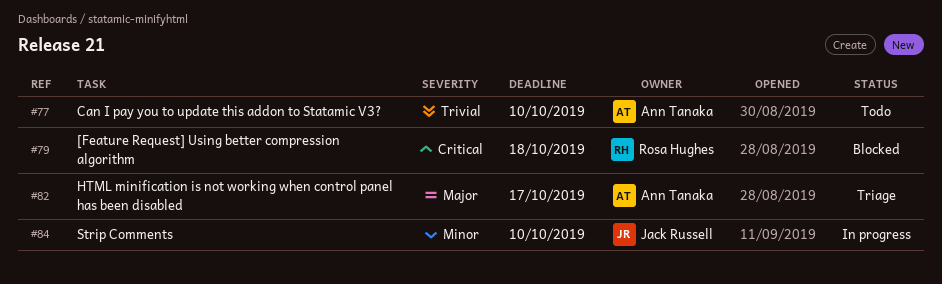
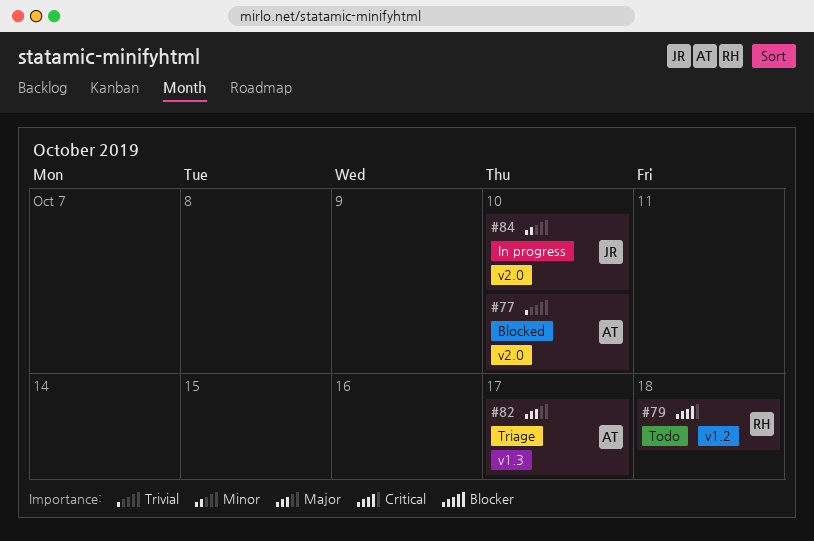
#77, status: Todo -> Blocked
#79, status: Blocked -> Todo

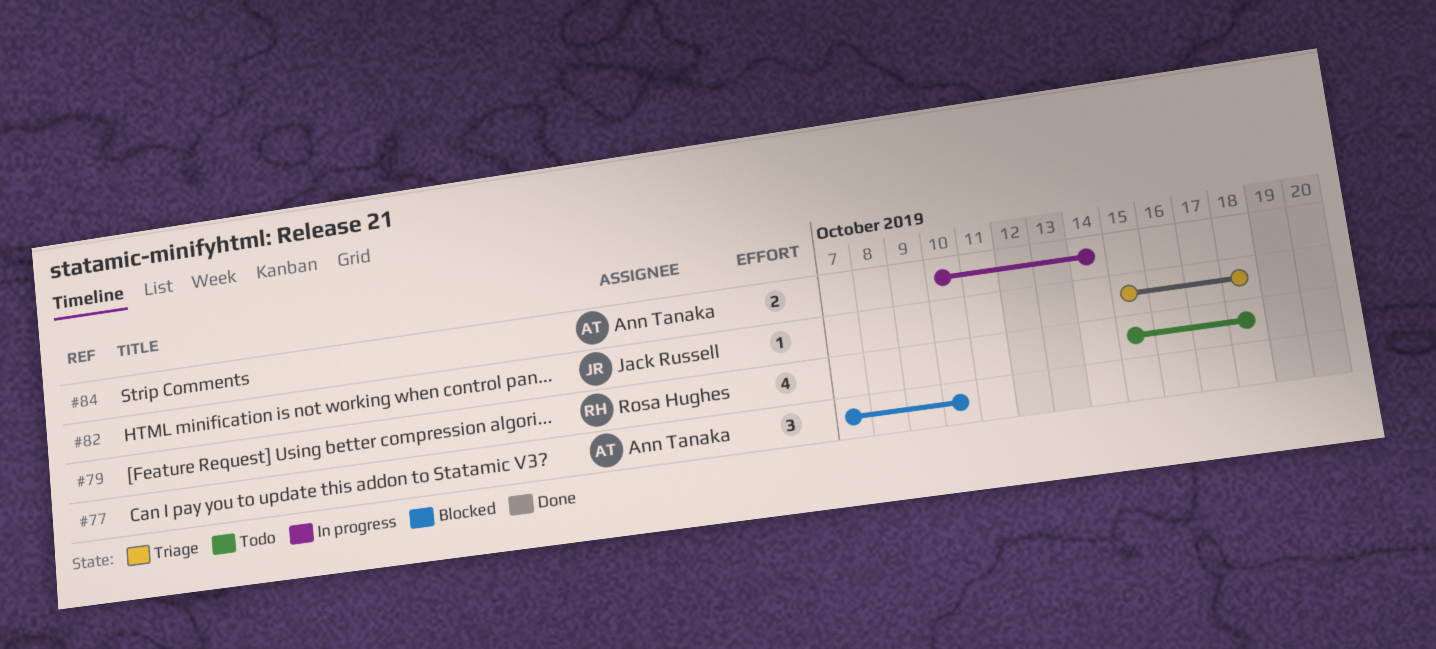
#82, owner: Ann Tanaka -> Jack Russell
#82, due: Oct 17 -> Oct 18
#84, owner: Jack Russell -> Ann Tanaka
#84, due: Oct 10 -> Oct 14

